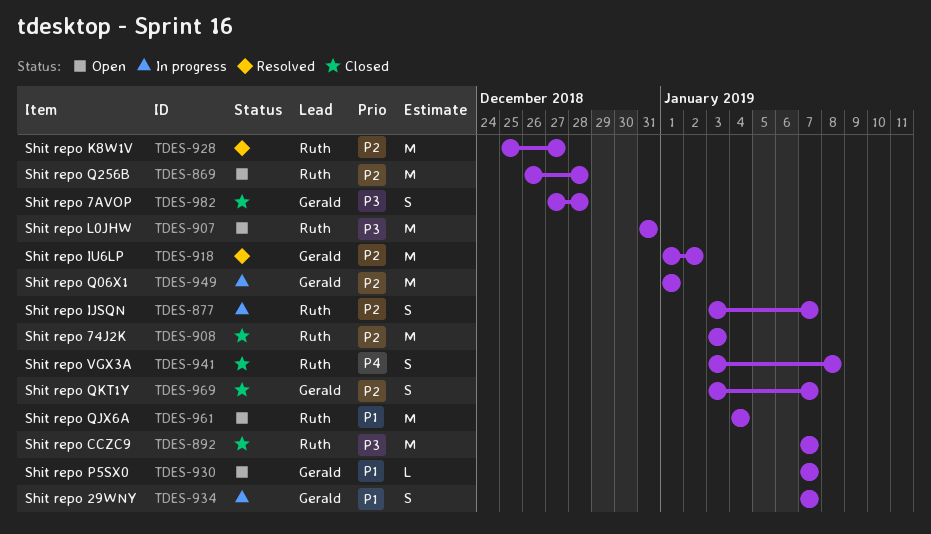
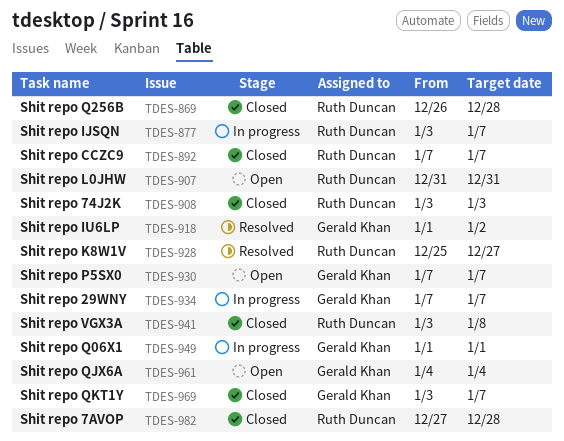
TDES-869, status: Open -> Closed
TDES-961, owner: Ruth Duncan -> Gerald Khan
TDES-982, owner: Gerald Khan -> Ruth Duncan

